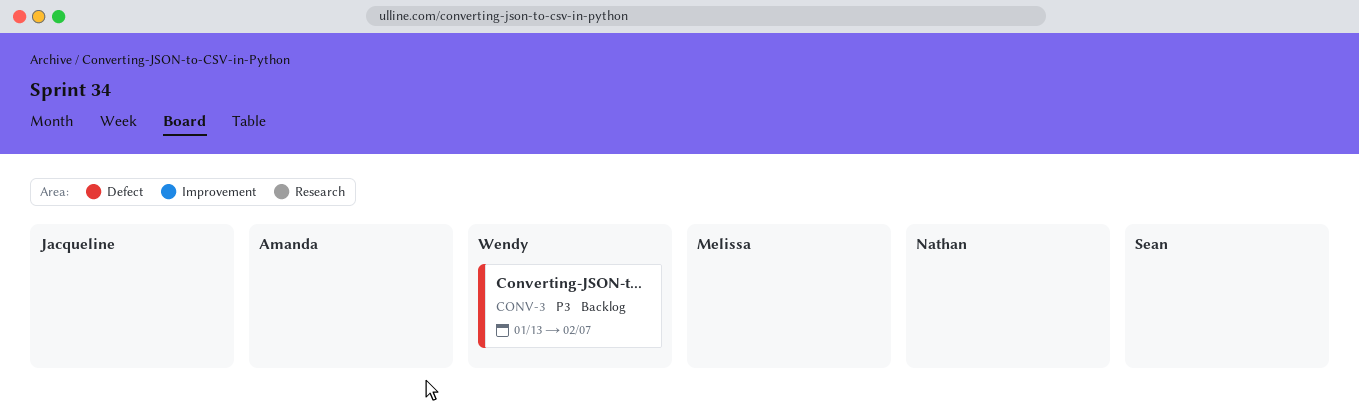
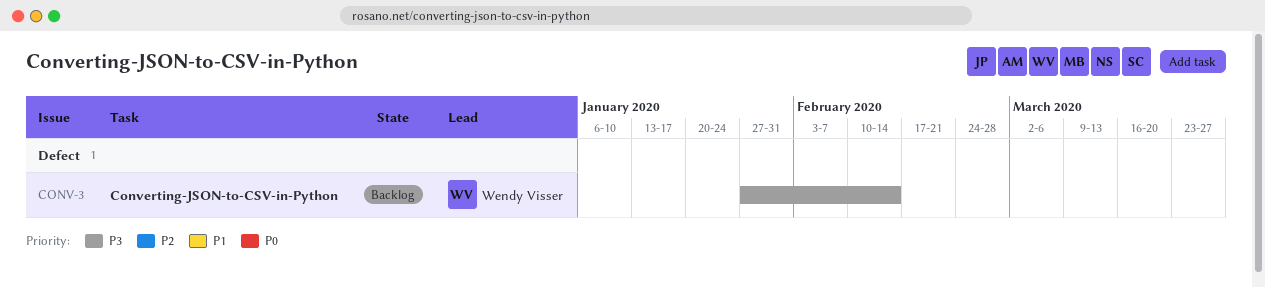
CONV-3, start: Jan 13 -> Jan 27
CONV-3, due: Feb 7 -> Feb 14

